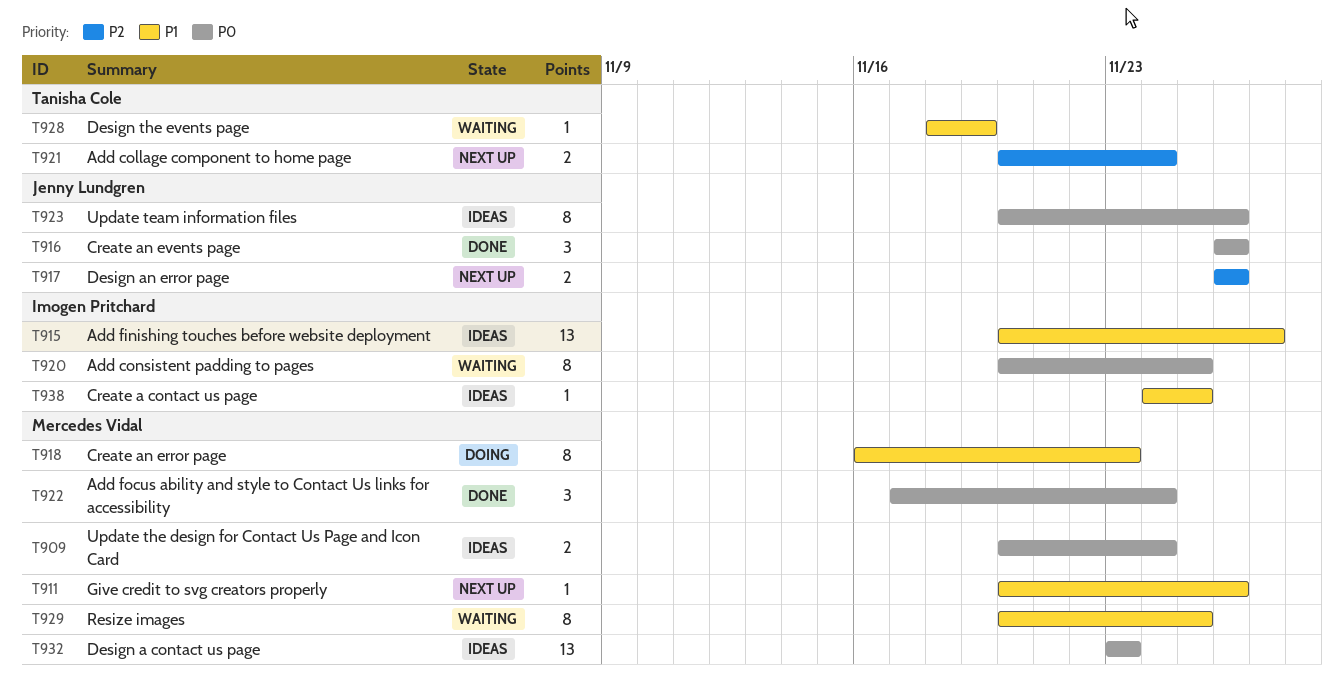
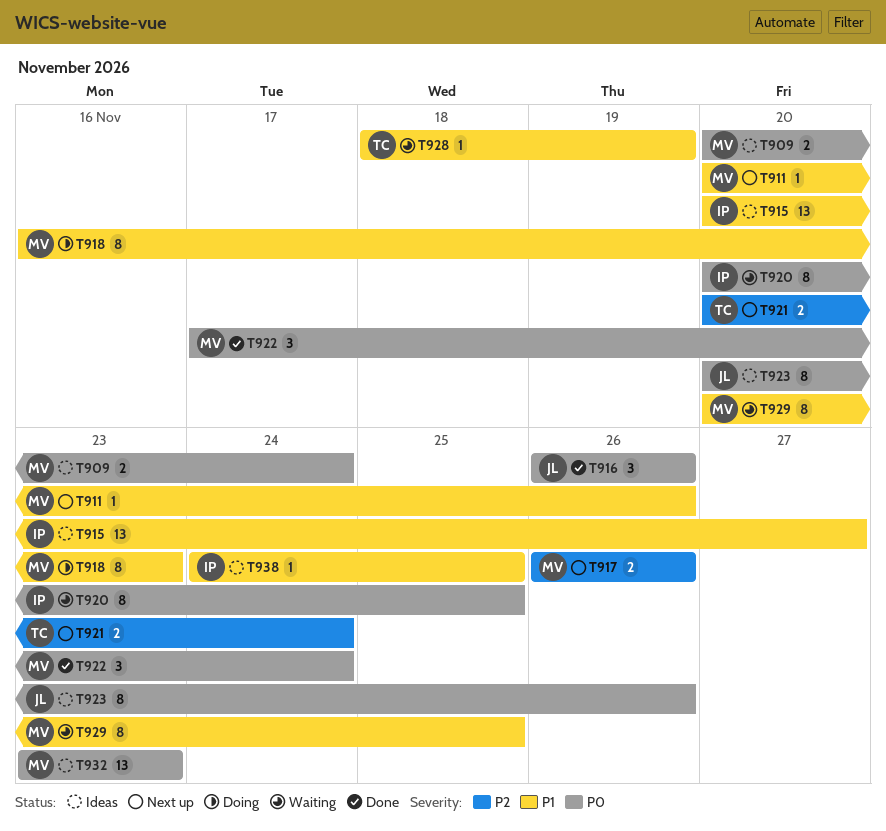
T917, owner: Jenny Lundgren -> Mercedes Vidal

